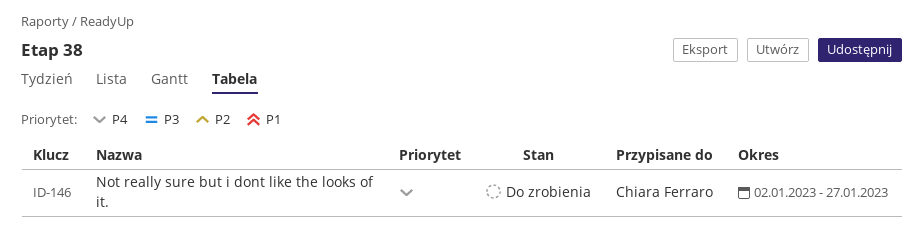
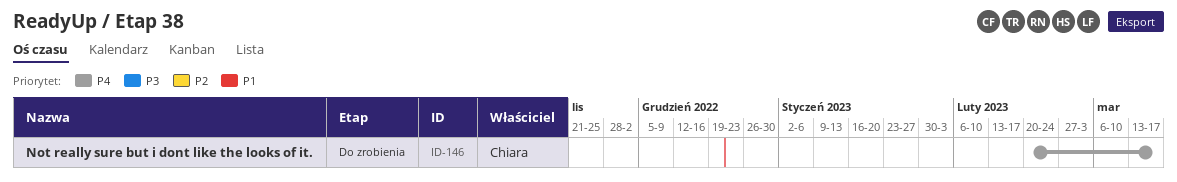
ID-146, start: Jan 2 -> Feb 20
ID-146, due: Jan 27 -> Mar 17

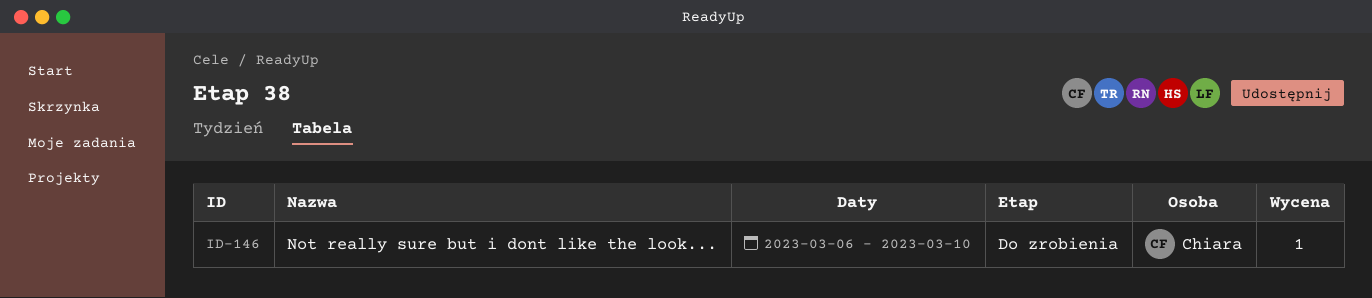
ID-146, start: Feb 20 -> Mar 6
ID-146, due: Mar 17 -> Mar 10

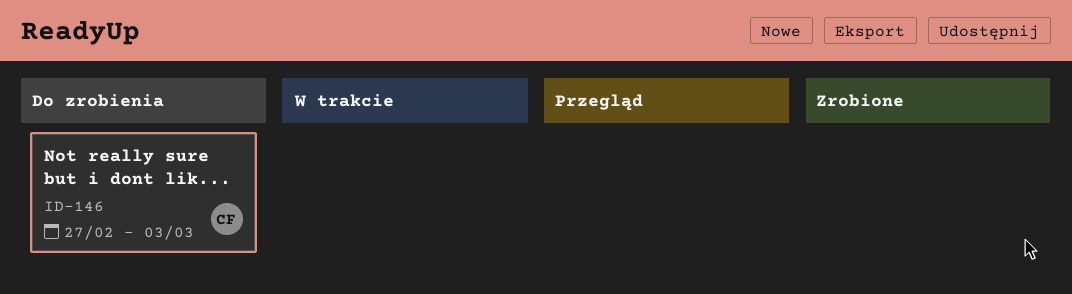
ID-146, start: Mar 6 -> Feb 27
ID-146, due: Mar 10 -> Mar 3

